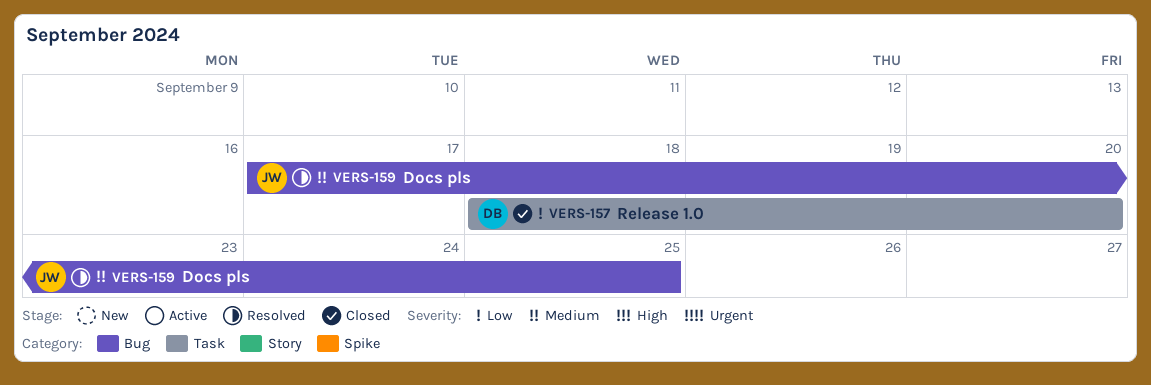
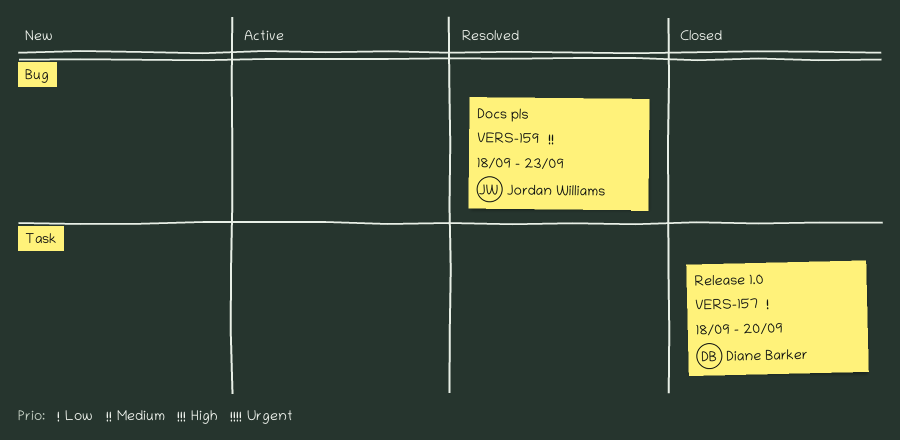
VERS-159, start: Sep 17 -> Sep 18
VERS-159, due: Sep 25 -> Sep 23

